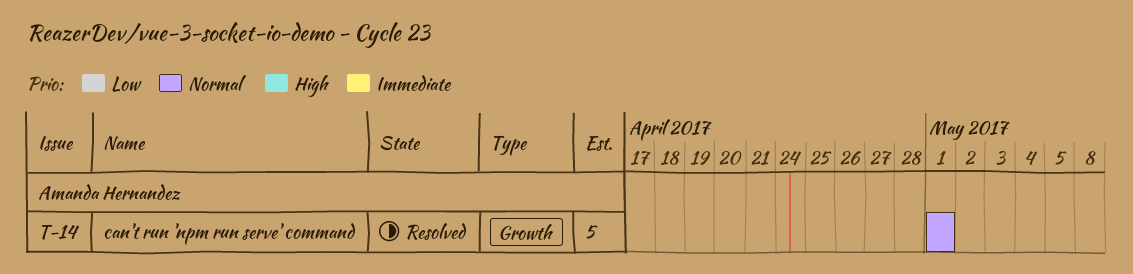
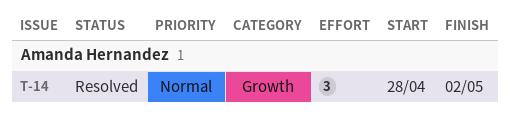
T-14, estimate: 5 -> 3
T-14, start: May 1 -> Apr 28
T-14, due: May 1 -> May 2

